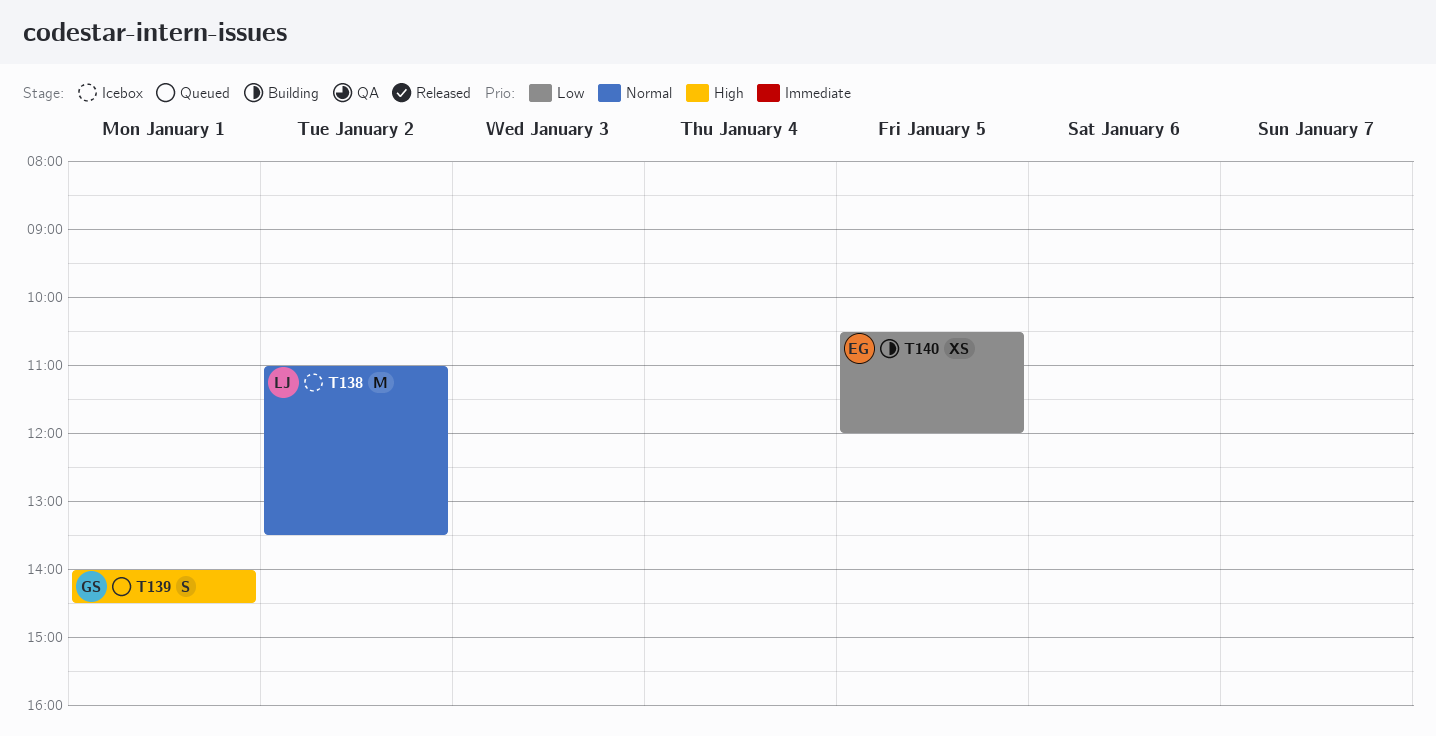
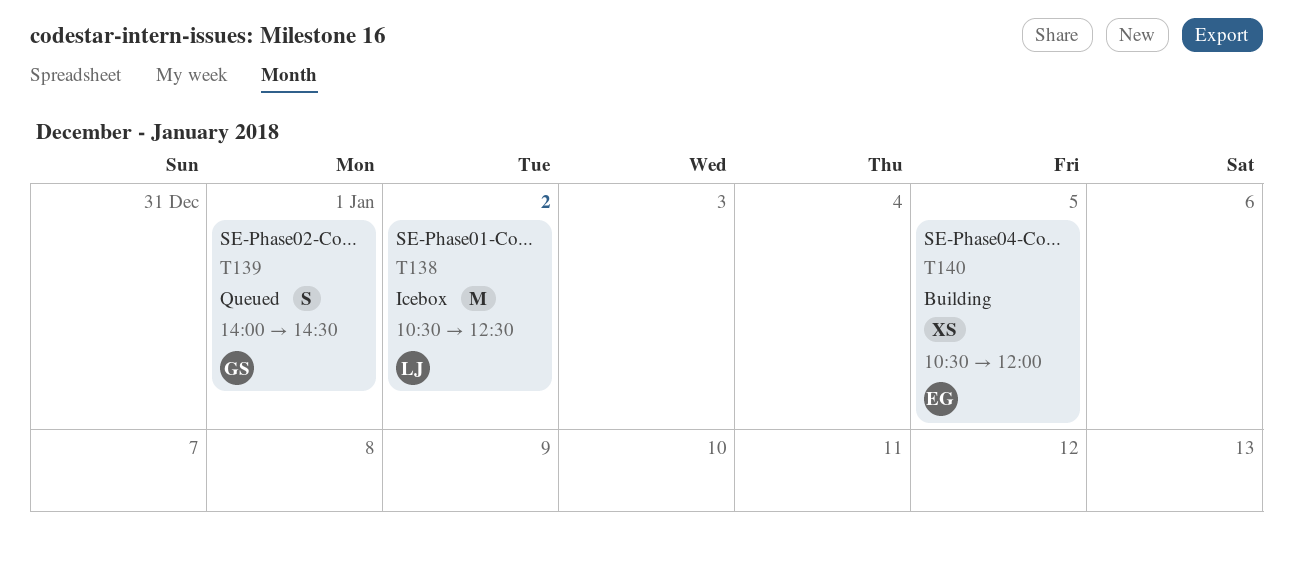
T138, begins: 11:00 -> 10:30
T138, ends: 13:30 -> 12:30

